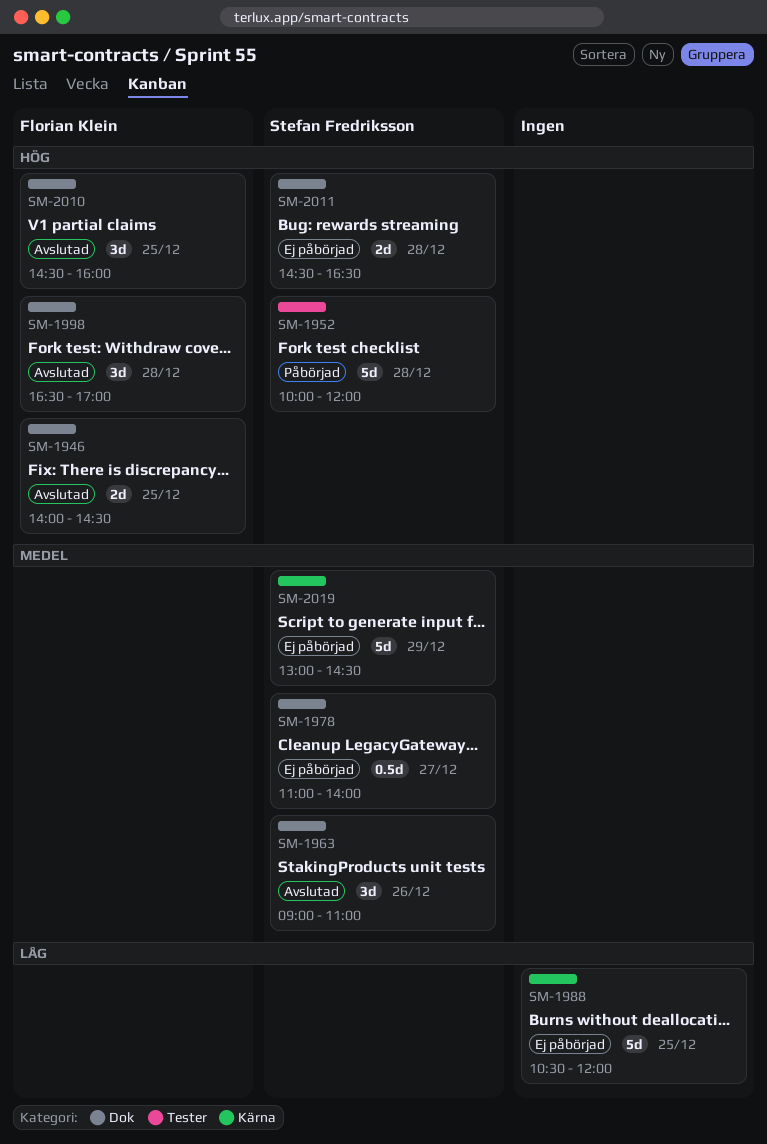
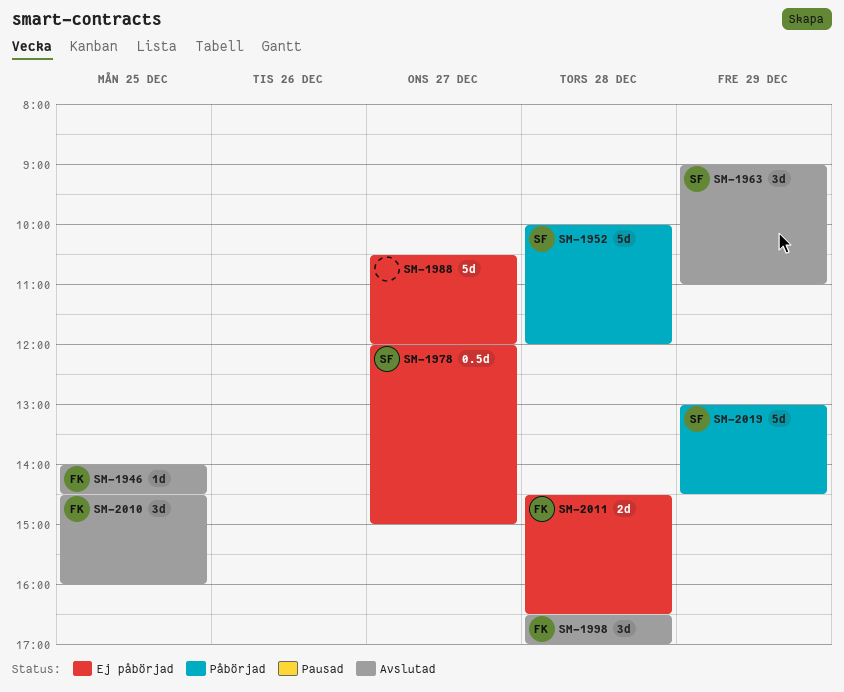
SM-1946, estimate: 2d -> 1d
SM-1963, day: Dec 26 -> Dec 29
SM-1978, begins: 11:00 -> 12:00
SM-1978, ends: 14:00 -> 15:00
SM-1988, day: Dec 25 -> Dec 27
SM-2011, owner: Stefan Fredriksson -> Florian Klein
SM-2019, status: Ej påbörjad -> Påbörjad

